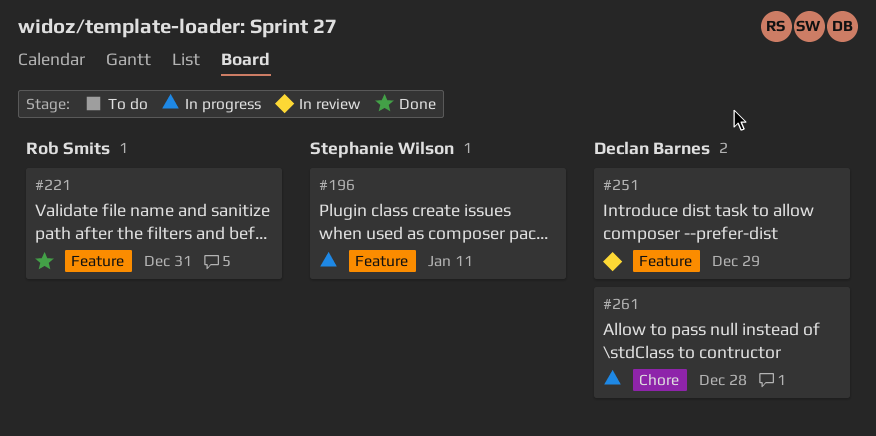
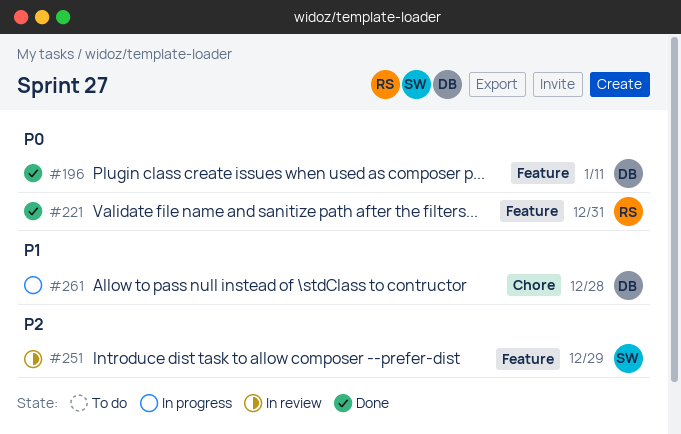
#196, status: In progress -> Done
#196, owner: Stephanie Wilson -> Declan Barnes
#251, owner: Declan Barnes -> Stephanie Wilson

